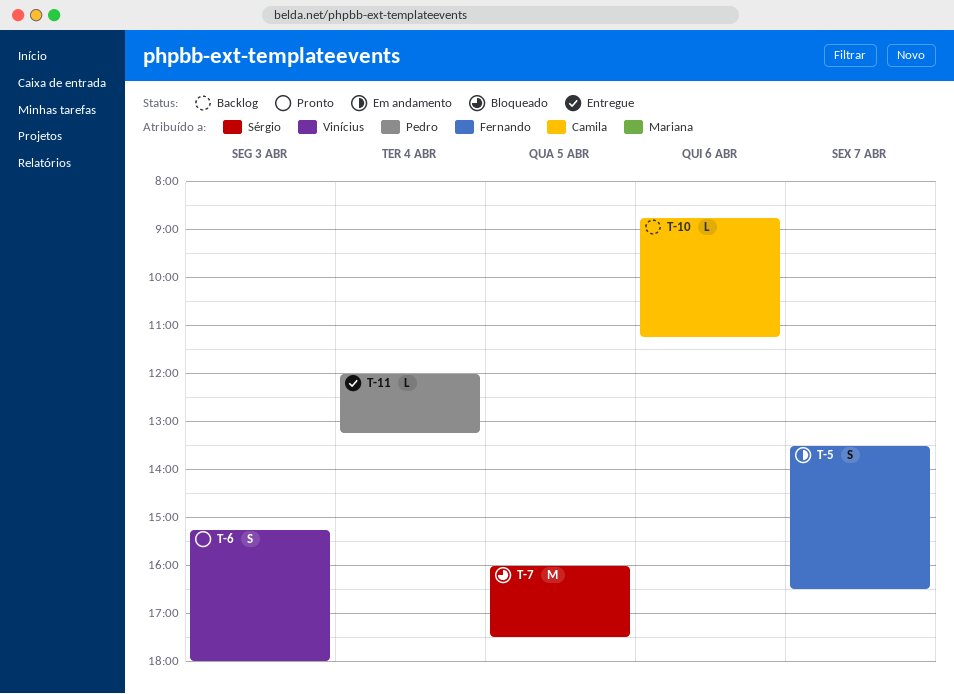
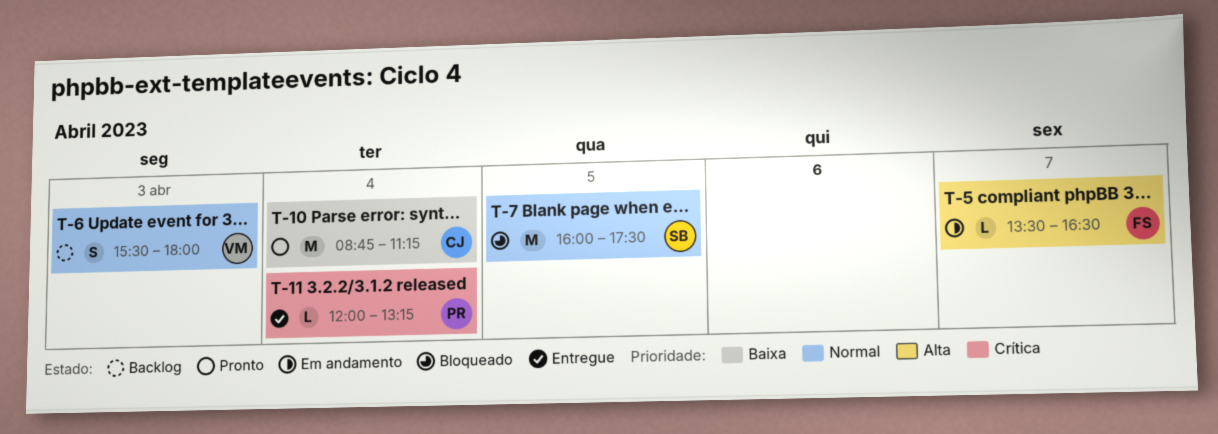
T-5, estimate: S -> L
T-6, status: Pronto -> Backlog
T-6, begins: 15:15 -> 15:30
T-10, status: Backlog -> Pronto
T-10, estimate: L -> M
T-10, day: Apr 6 -> Apr 4

